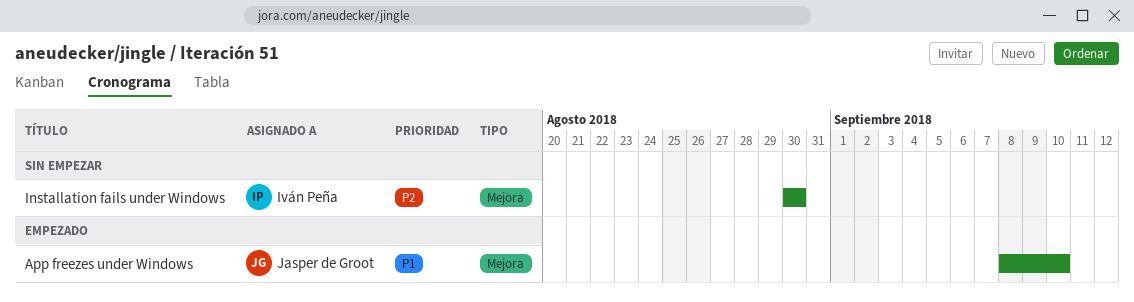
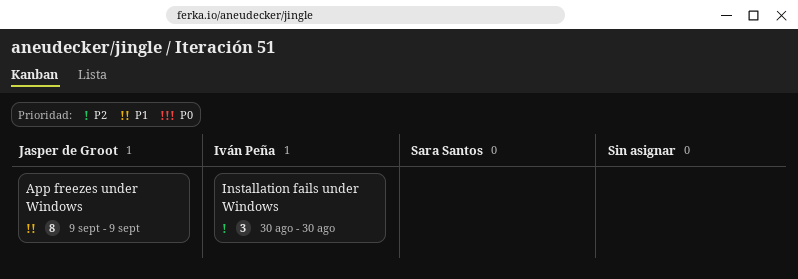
App freezes under Windows, start: Sep 8 -> Sep 9
App freezes under Windows, due: Sep 10 -> Sep 9

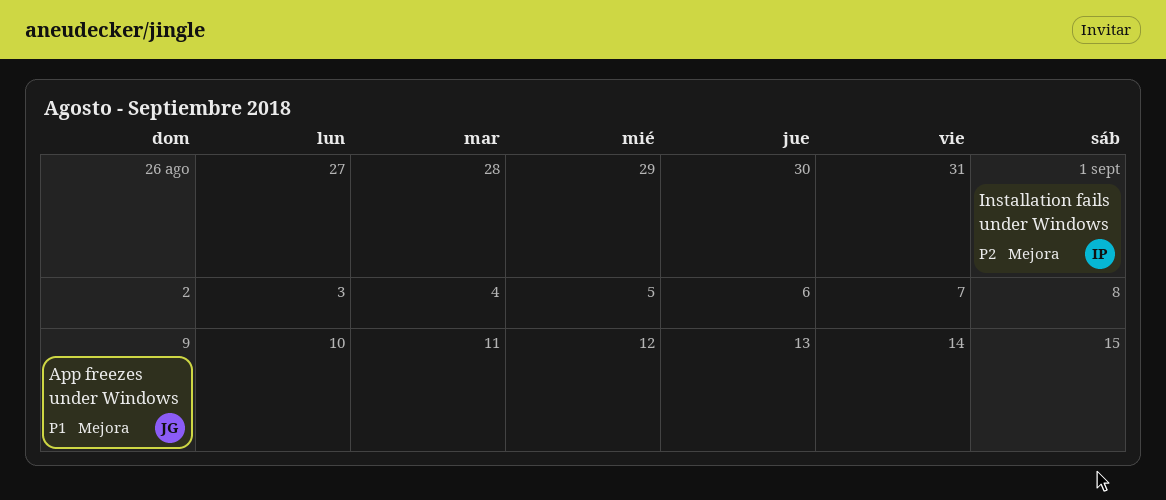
Installation fails under Windows, due: Aug 30 -> Sep 1

